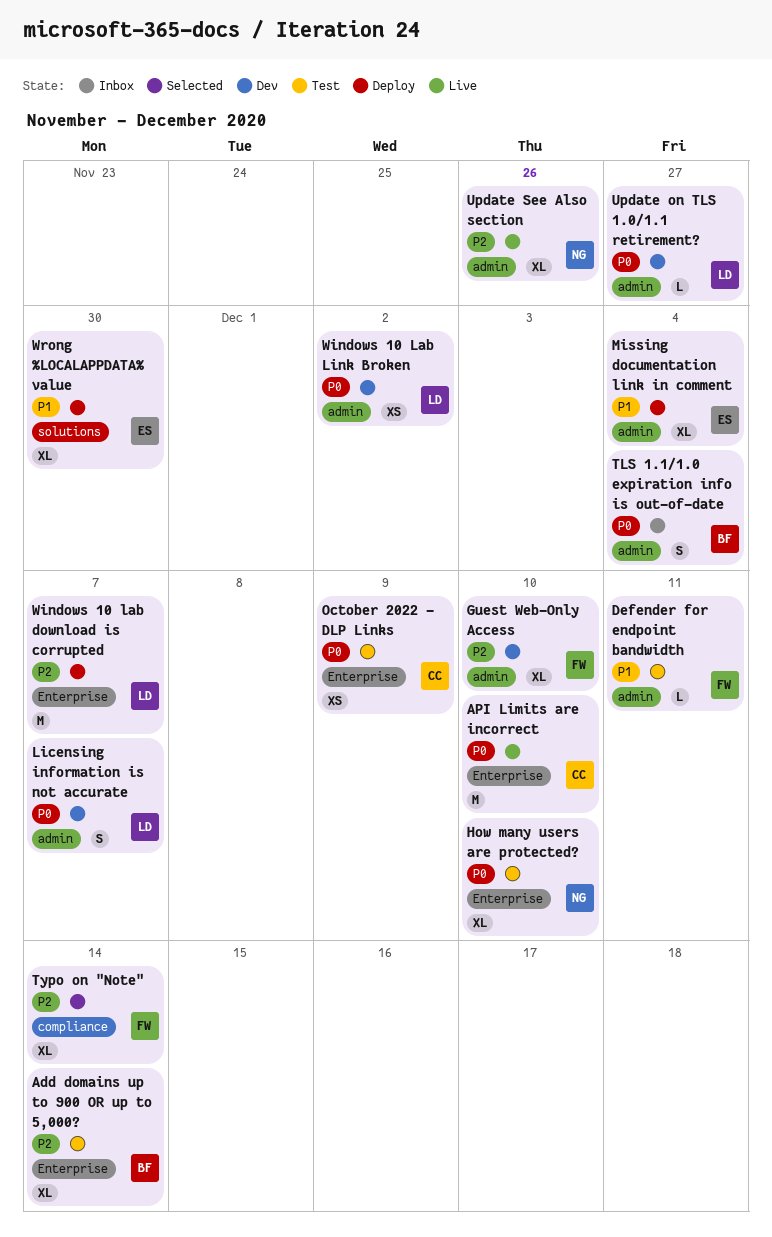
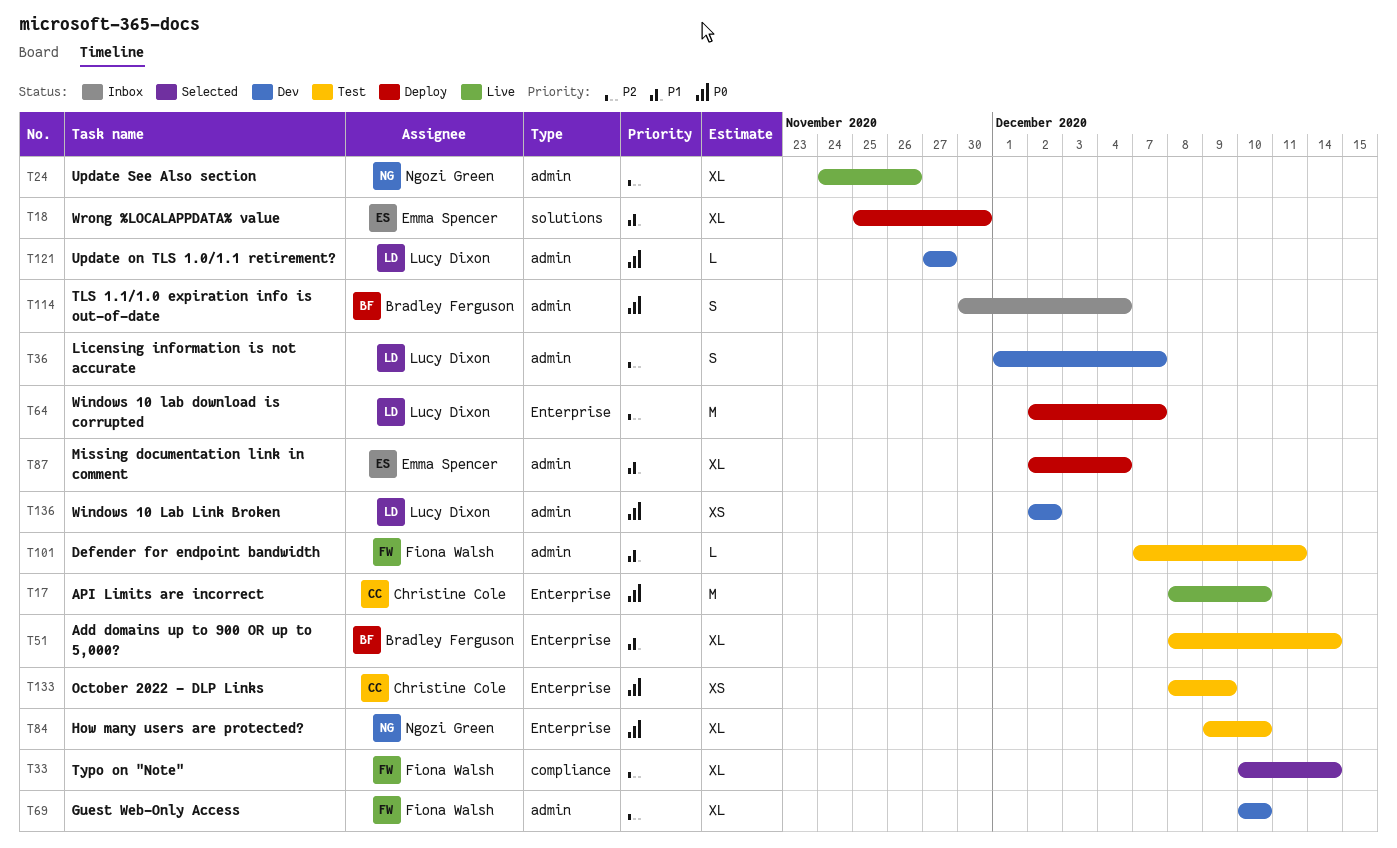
Add domains up to 900 OR up to 5,000?, priority: P2 -> P1
Licensing information is not accurate, priority: P0 -> P2

